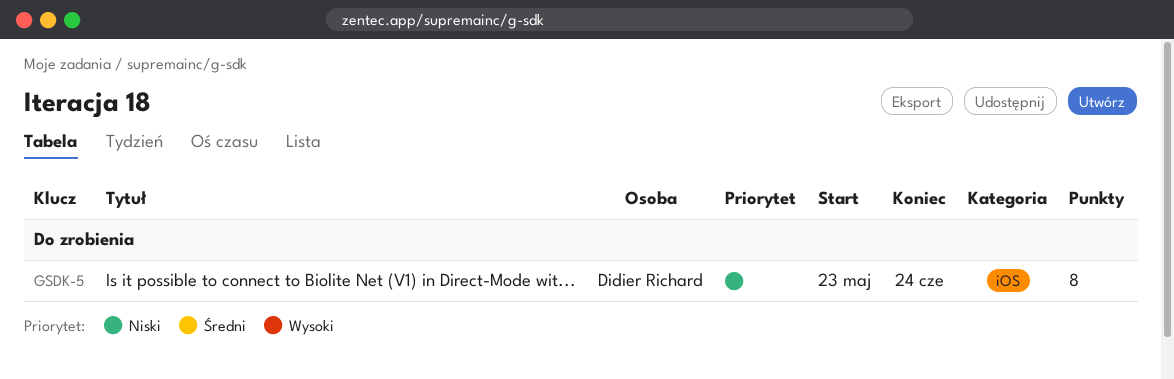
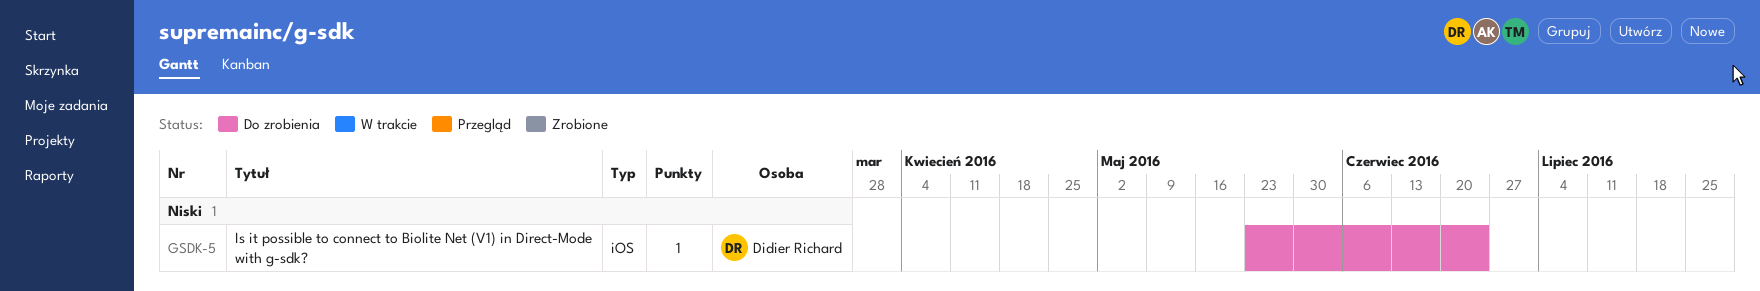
GSDK-5, estimate: 8 -> 1

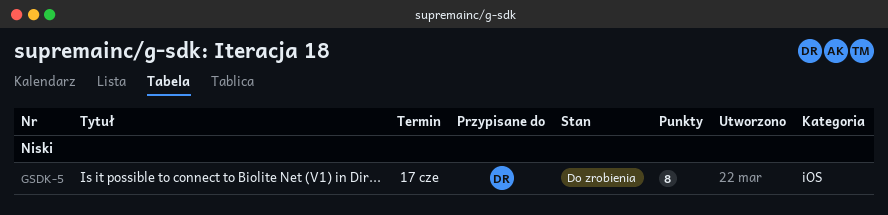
GSDK-5, estimate: 1 -> 8
GSDK-5, due: Jun 24 -> Jun 17

